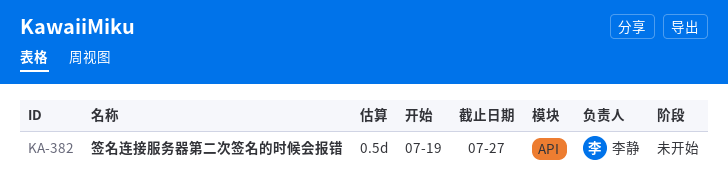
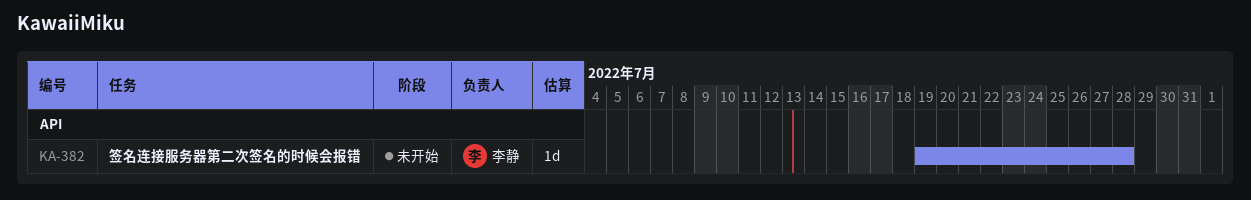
KA-382, estimate: 0.5d -> 1d
KA-382, due: Jul 27 -> Jul 28

